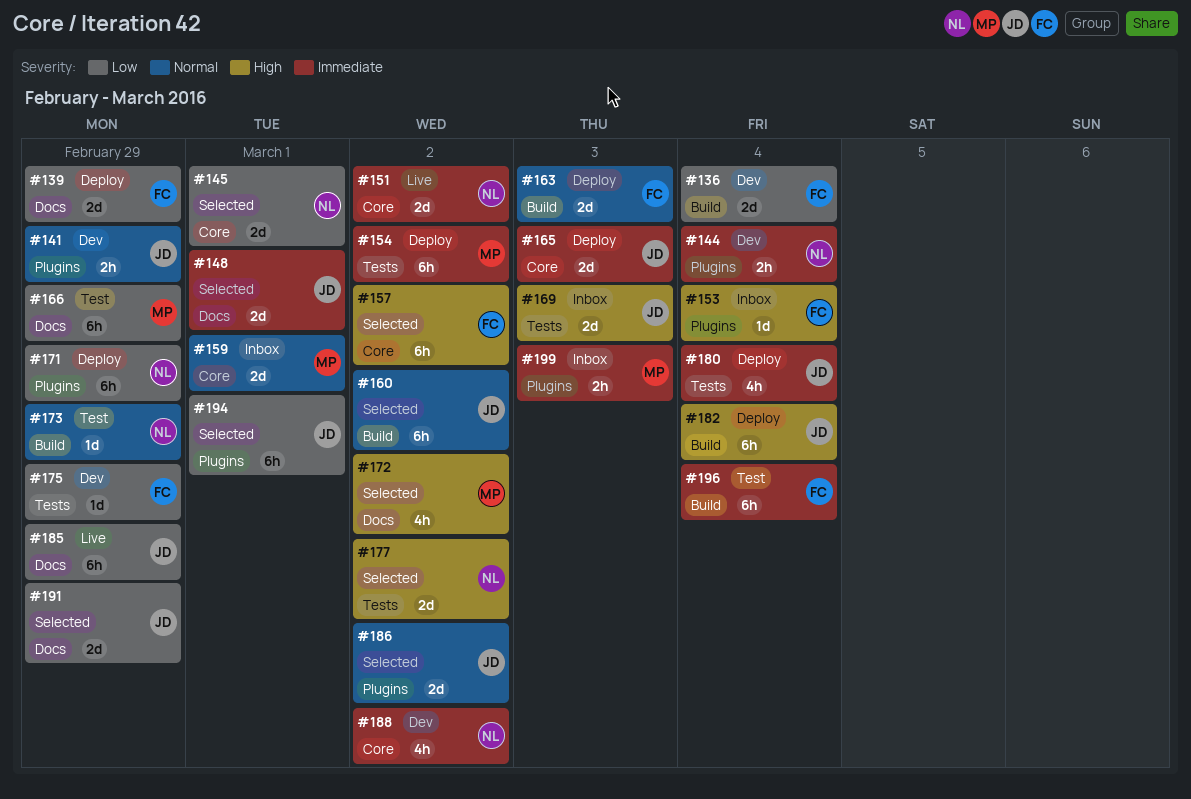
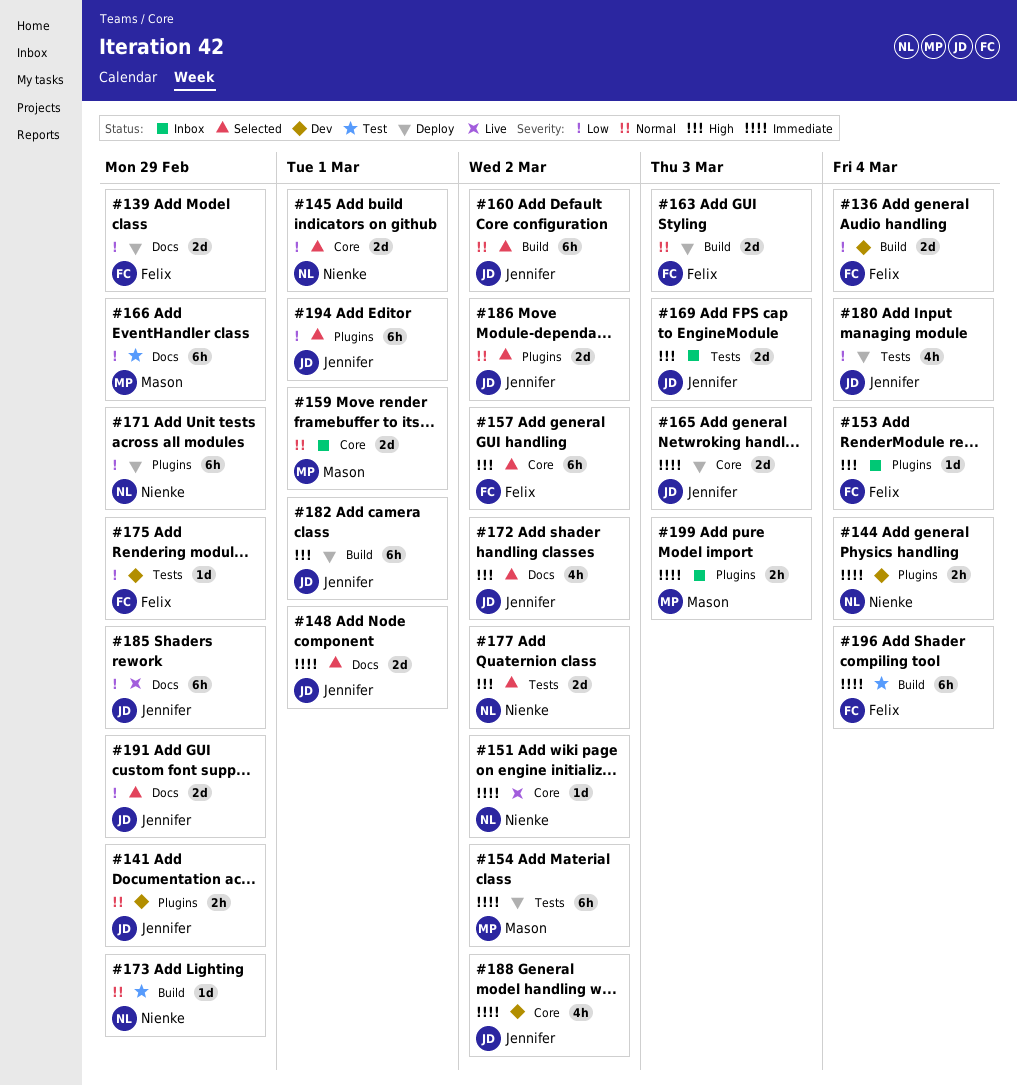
#151, estimate: 2d -> 1d
#172, owner: Mason -> Jennifer
#180, priority: Immediate -> Low
#182, due: Mar 4 -> Mar 1
#188, owner: Nienke -> Jennifer

